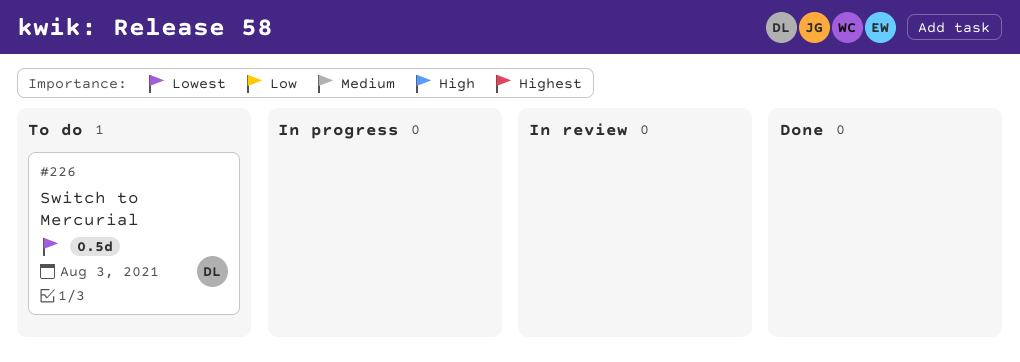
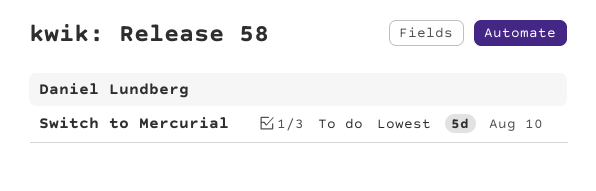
Switch to Mercurial, estimate: 0.5d -> 5d
Switch to Mercurial, due: Aug 3 -> Aug 10

